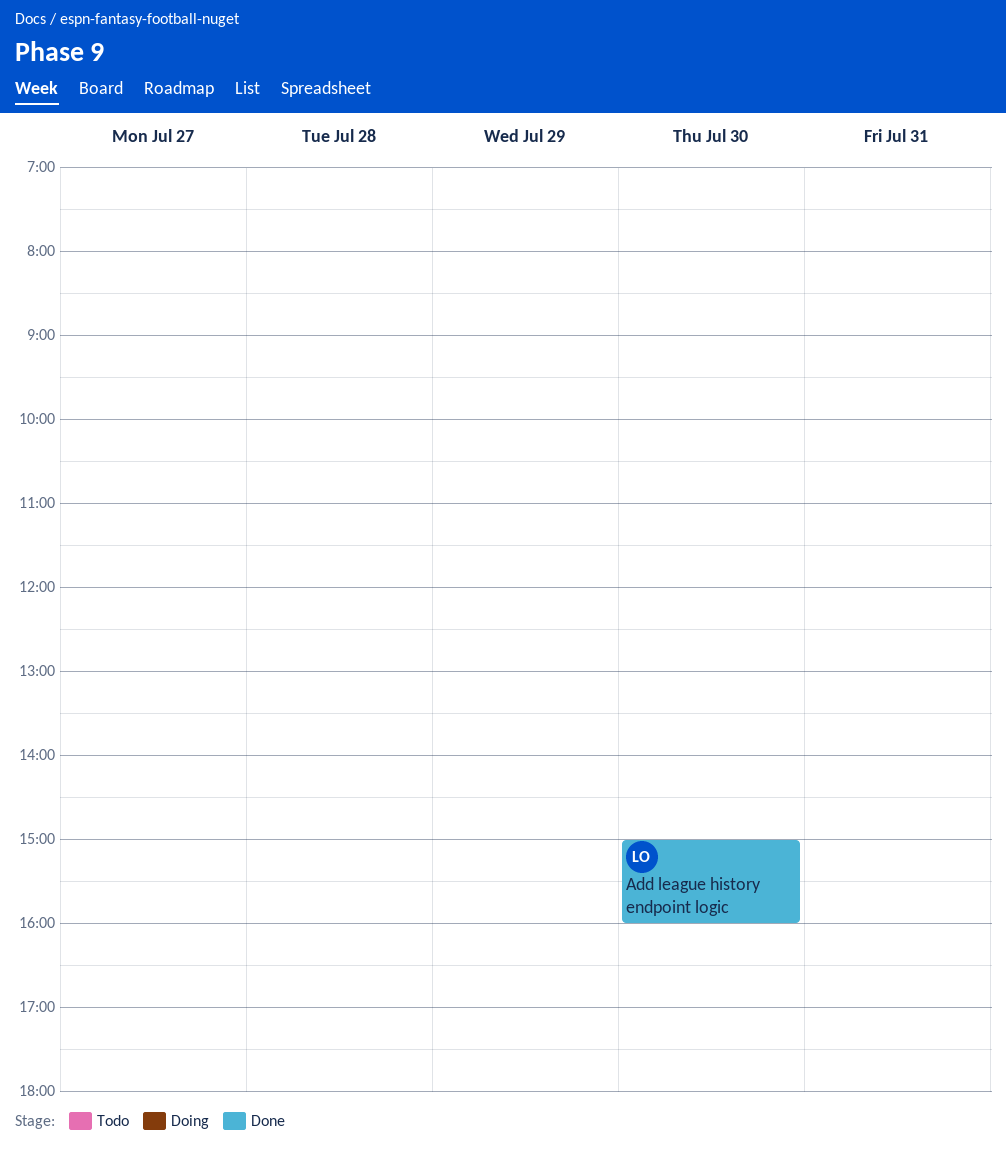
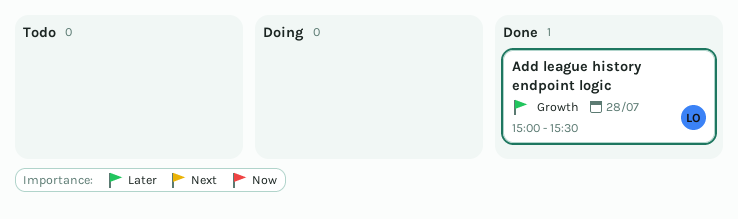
Add league history endpoint logic, day: Jul 30 -> Jul 28
Add league history endpoint logic, ends: 16:00 -> 15:30

